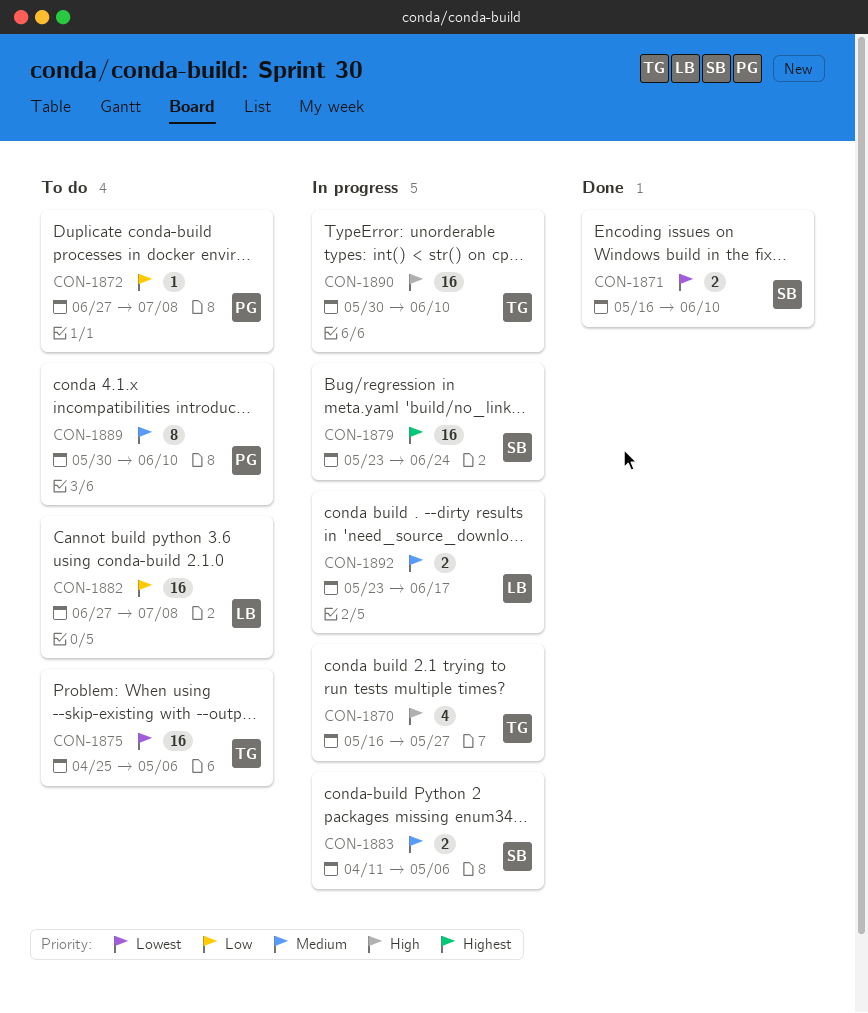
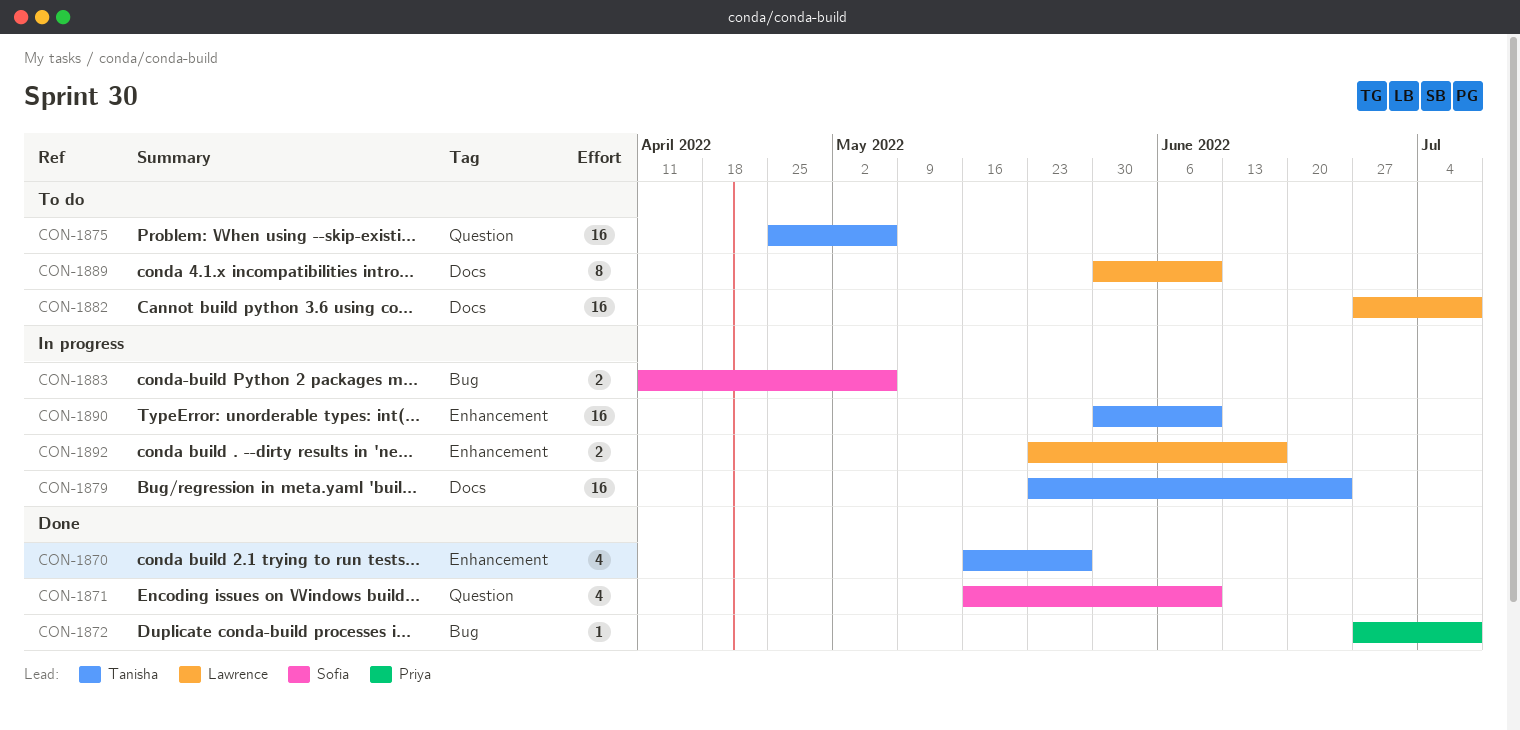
CON-1870, status: In progress -> Done
CON-1871, estimate: 2 -> 4
CON-1872, status: To do -> Done
CON-1879, owner: Sofia -> Tanisha
CON-1889, owner: Priya -> Lawrence

